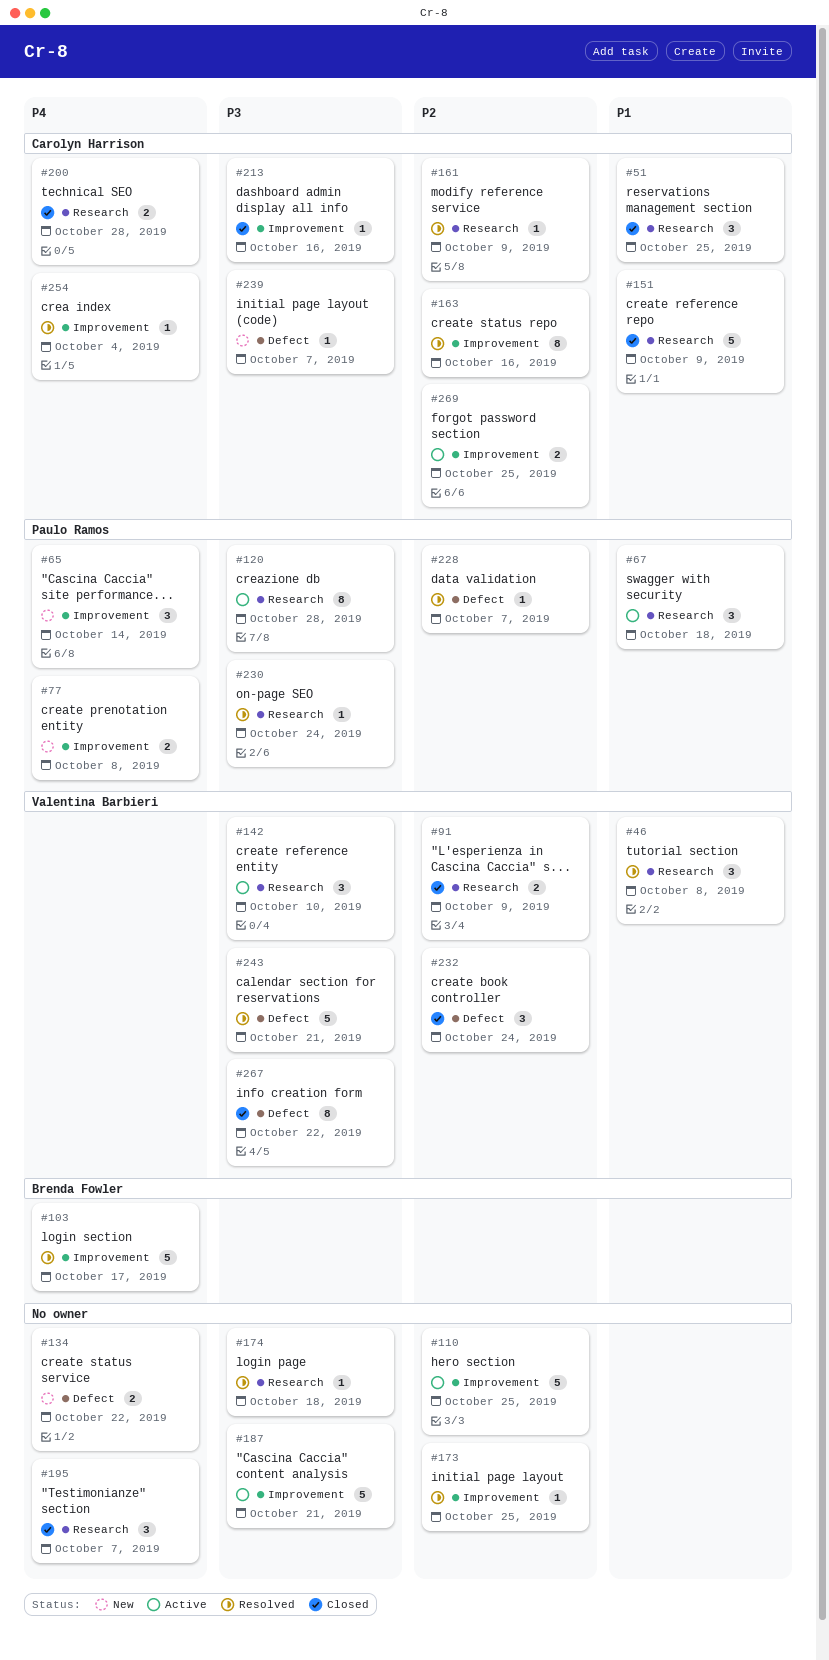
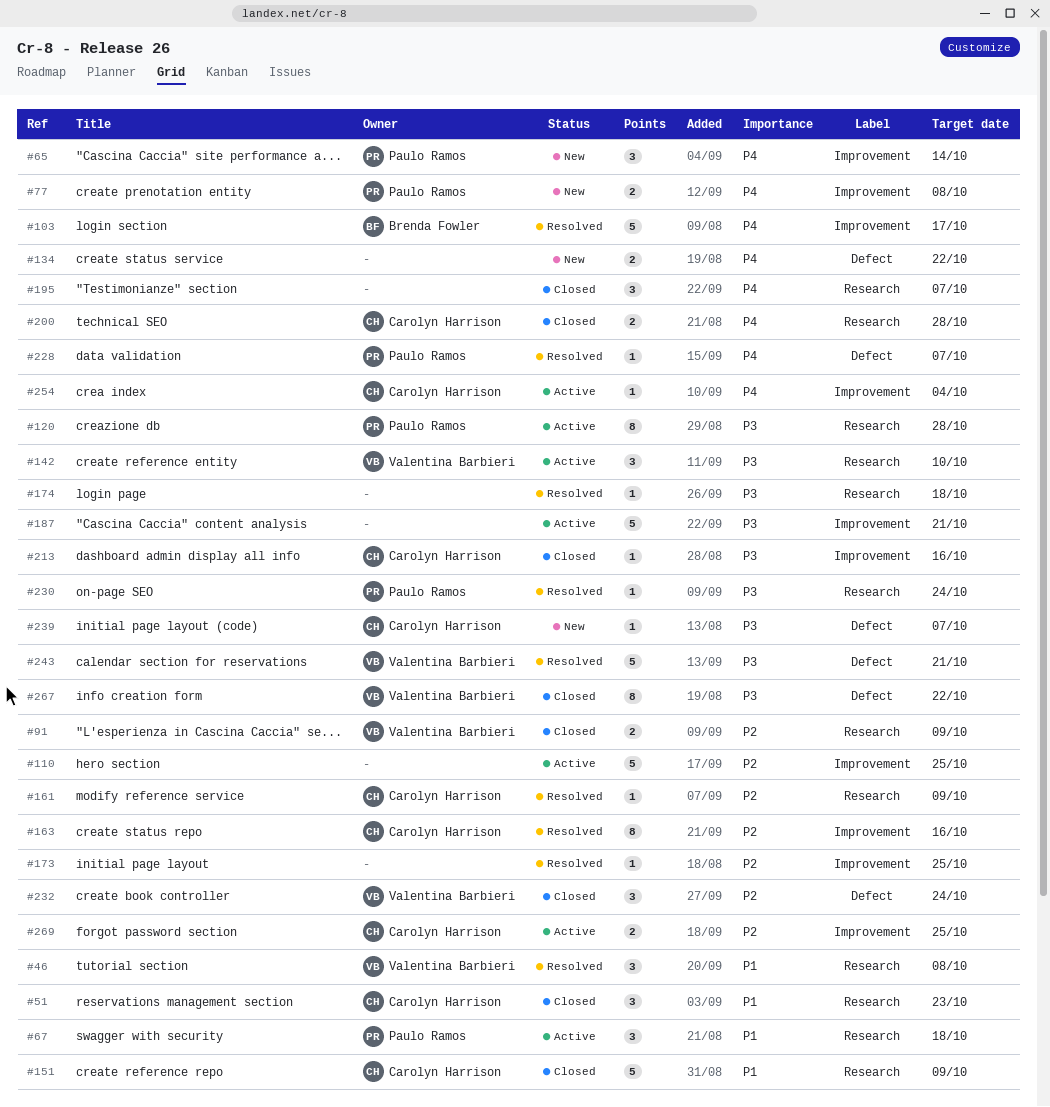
#51, due: Oct 25 -> Oct 23
#228, priority: P2 -> P4
#254, status: Resolved -> Active

